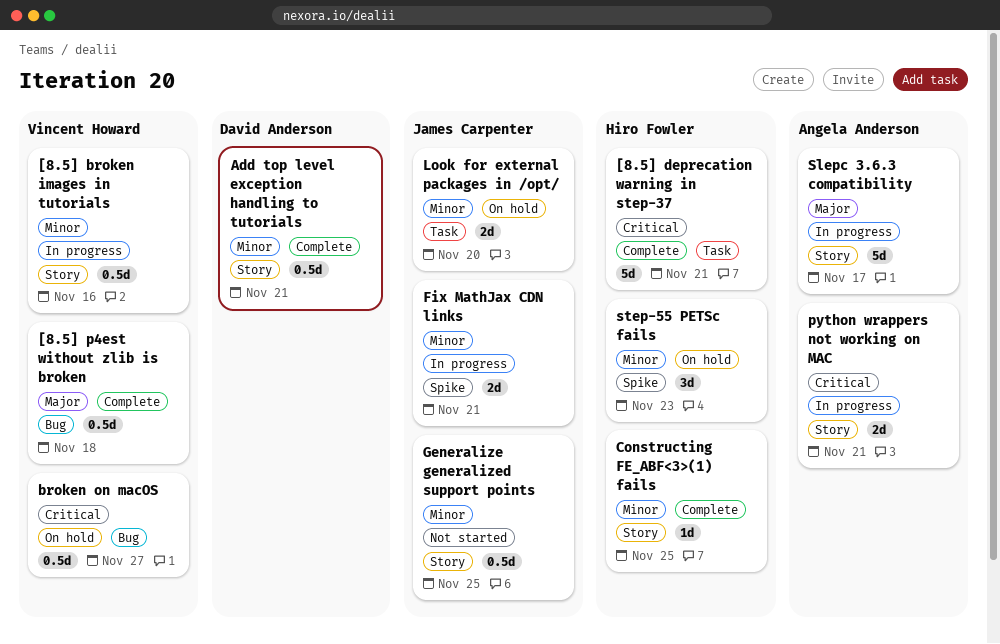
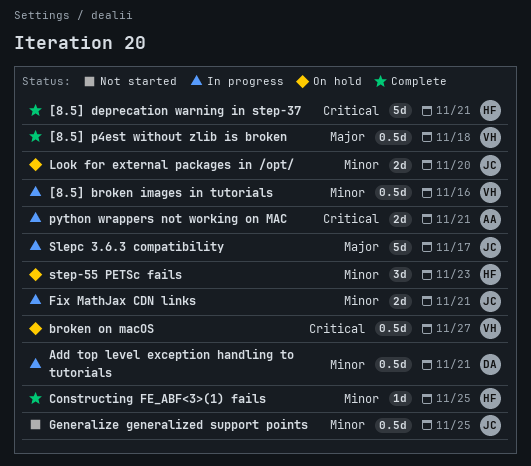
Add top level exception handling to tutorials, status: Complete -> In progress
Slepc 3.6.3 compatibility, owner: Angela Anderson -> James Carpenter

